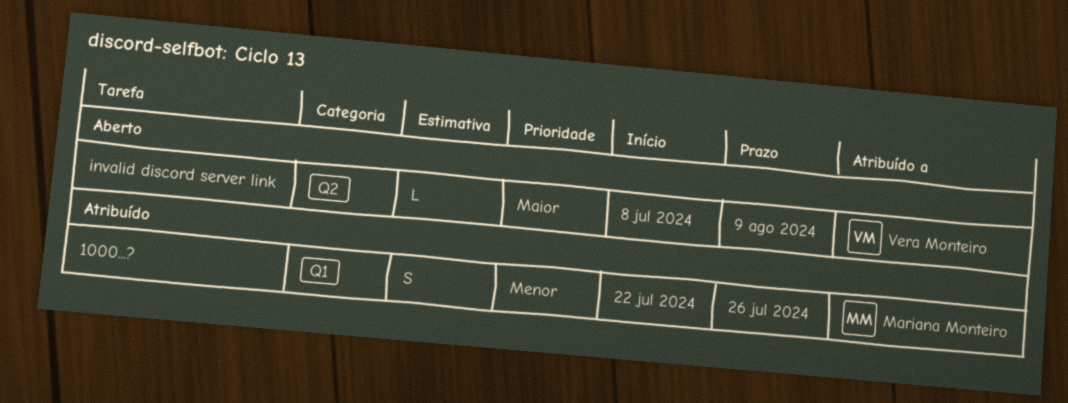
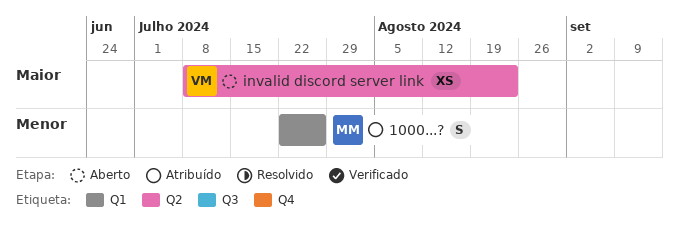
invalid discord server link, estimate: L -> XS
invalid discord server link, due: Aug 9 -> Aug 23

